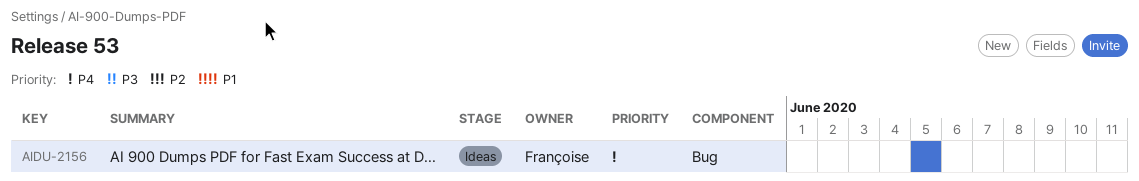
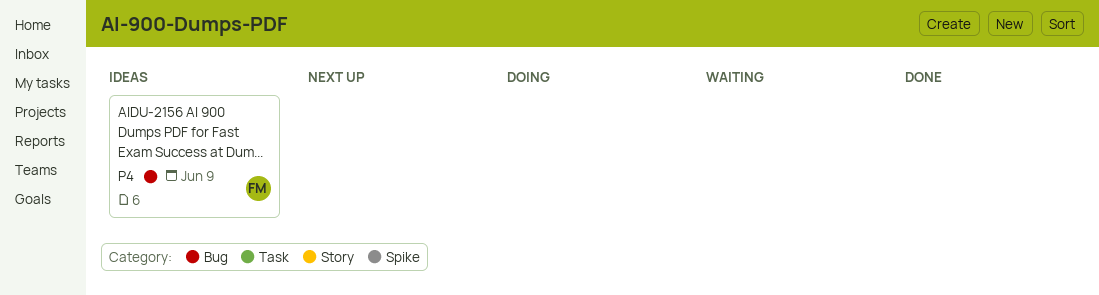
AIDU-2156, due: Jun 5 -> Jun 9

